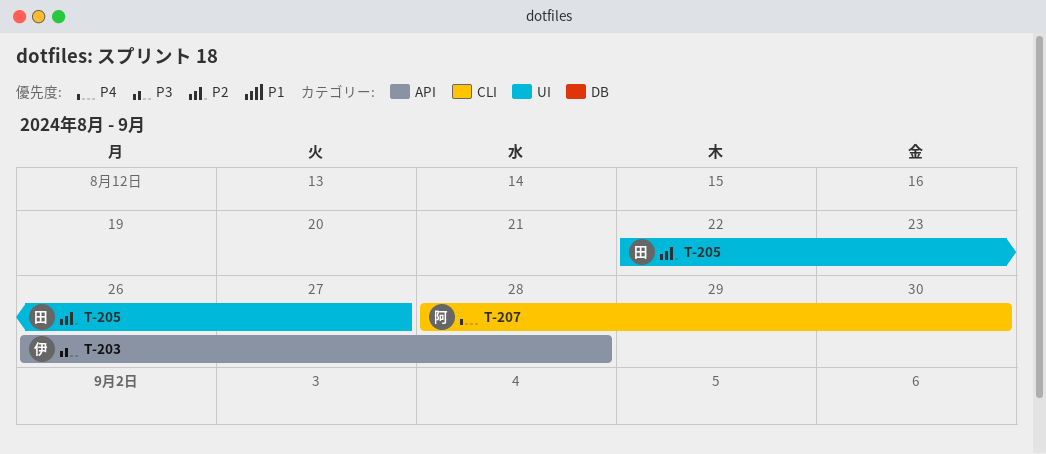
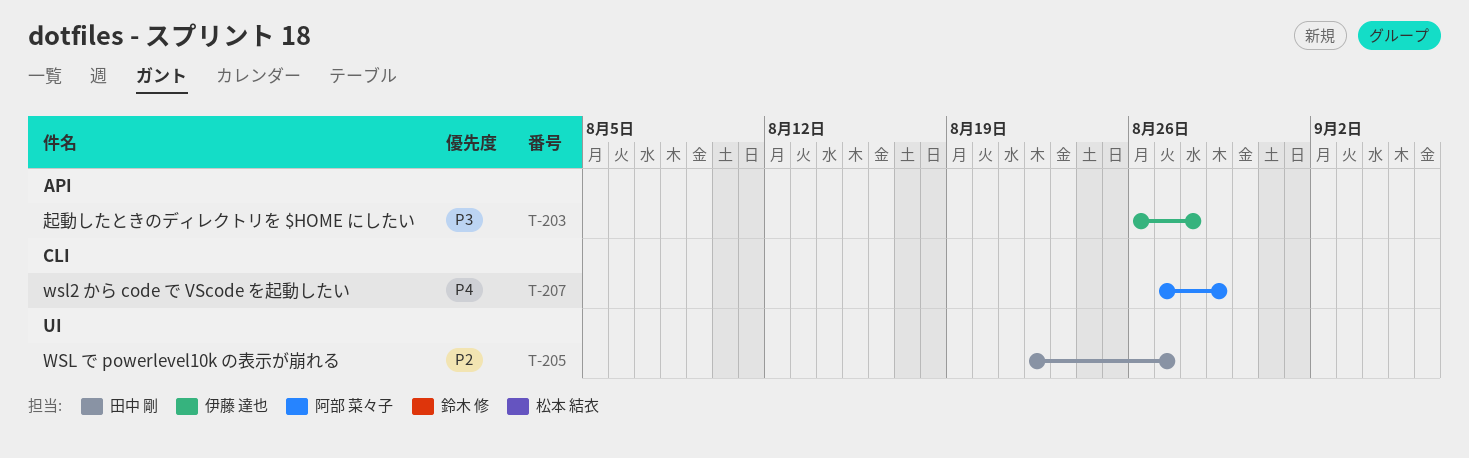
T-207, start: Aug 28 -> Aug 27
T-207, due: Aug 30 -> Aug 29

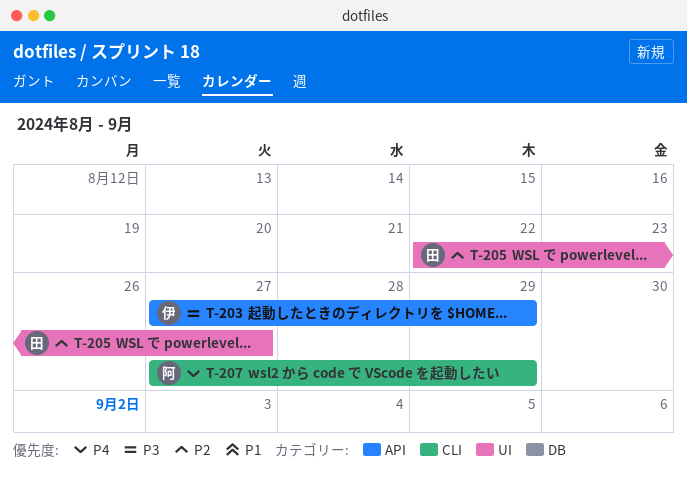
T-203, start: Aug 26 -> Aug 27
T-203, due: Aug 28 -> Aug 29

